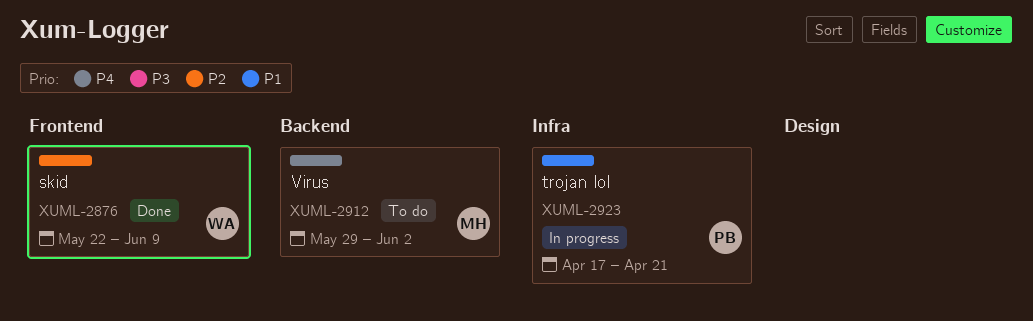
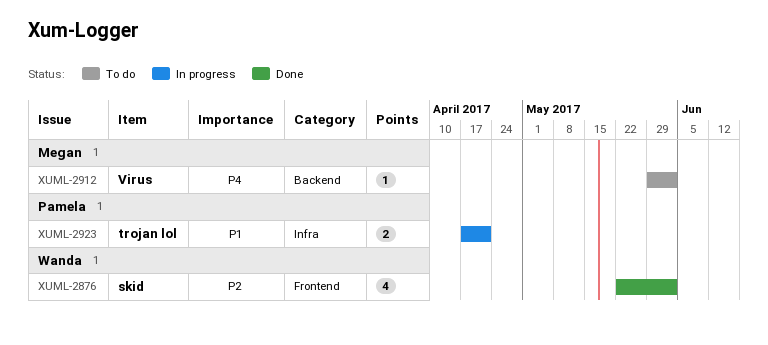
XUML-2876, due: Jun 9 -> Jun 2

